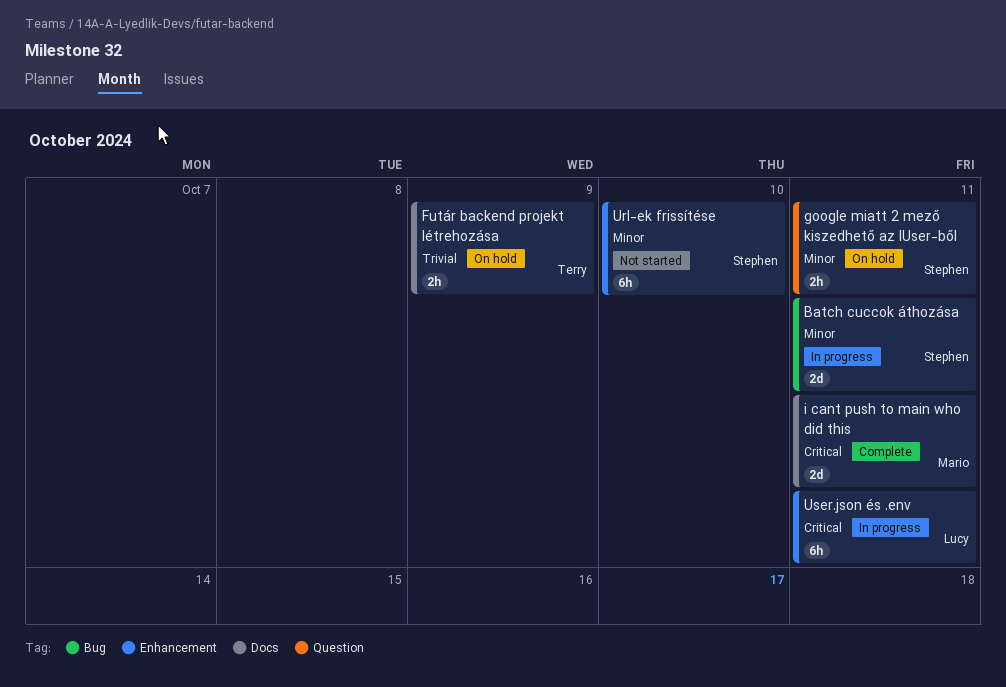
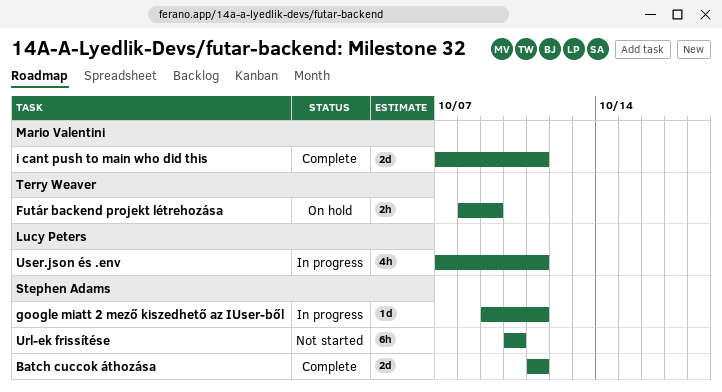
Batch cuccok áthozása, status: In progress -> Complete
google miatt 2 mező kiszedhető az IUser-ből, status: On hold -> In progress
google miatt 2 mező kiszedhető az IUser-ből, estimate: 2h -> 1d
User.json és .env, estimate: 6h -> 4h

